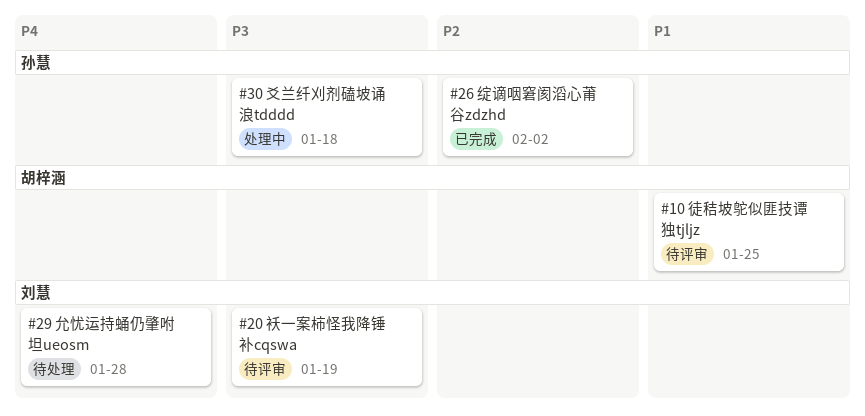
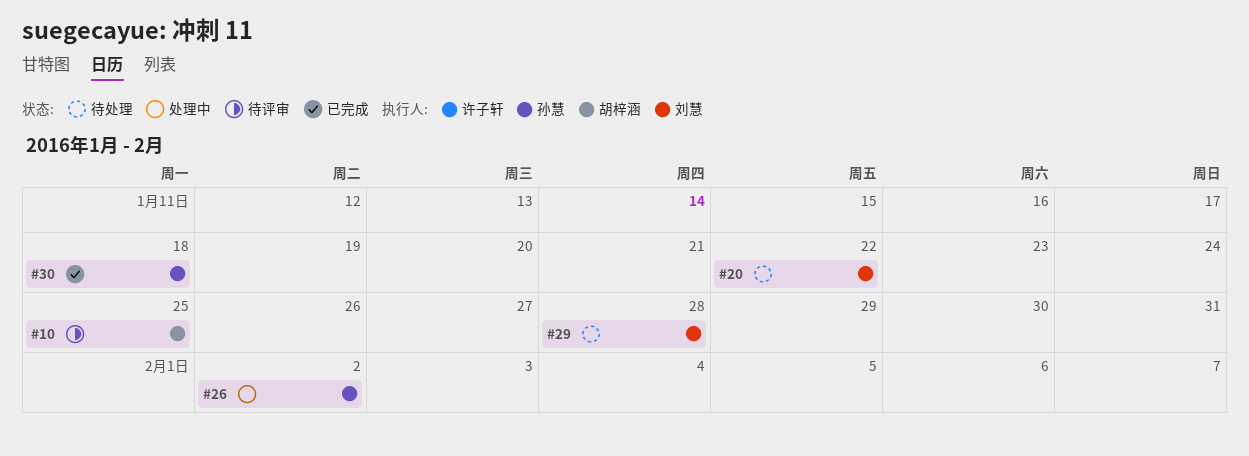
#20, status: 待评审 -> 待处理
#20, due: Jan 19 -> Jan 22
#26, status: 已完成 -> 处理中
#30, status: 处理中 -> 已完成

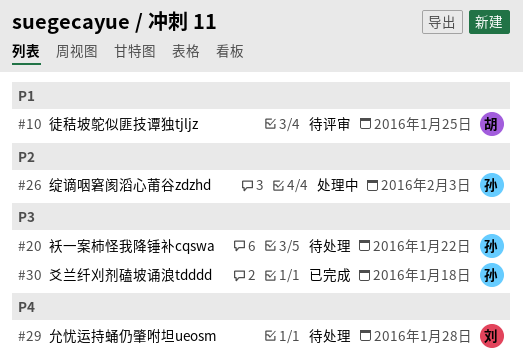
#20, owner: 刘慧 -> 孙慧
#26, due: Feb 2 -> Feb 3

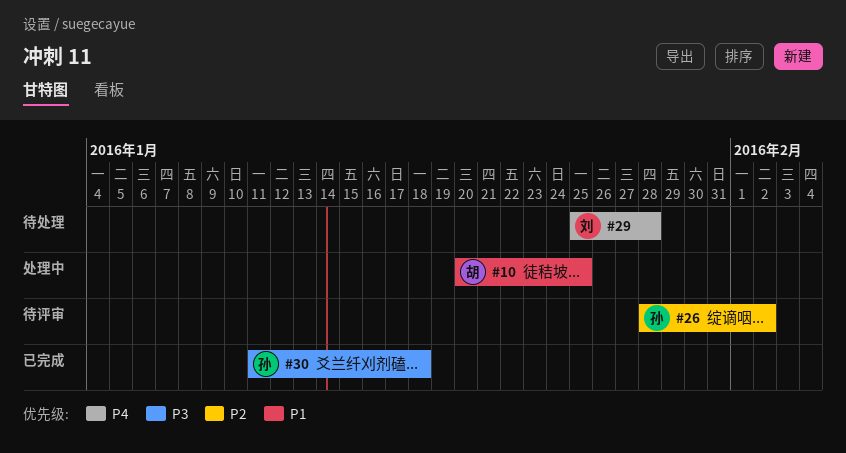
#10, status: 待评审 -> 处理中
#20: present -> none
#26, status: 处理中 -> 待评审
#26, due: Feb 3 -> Feb 2

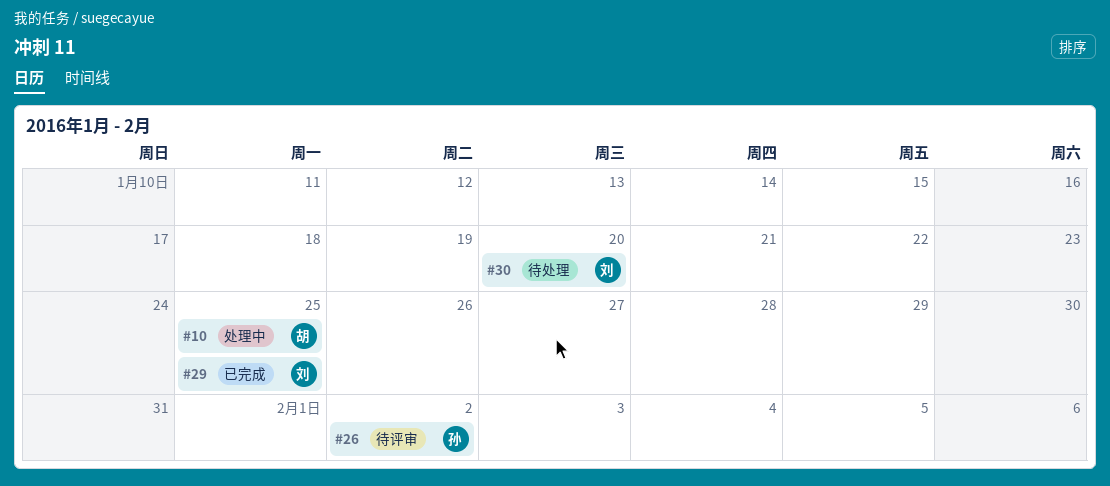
#29, status: 待处理 -> 已完成
#29, due: Jan 28 -> Jan 25
#30, status: 已完成 -> 待处理
#30, owner: 孙 -> 刘
#30, due: Jan 18 -> Jan 20

